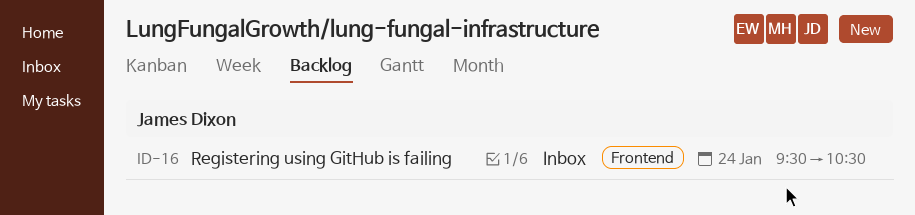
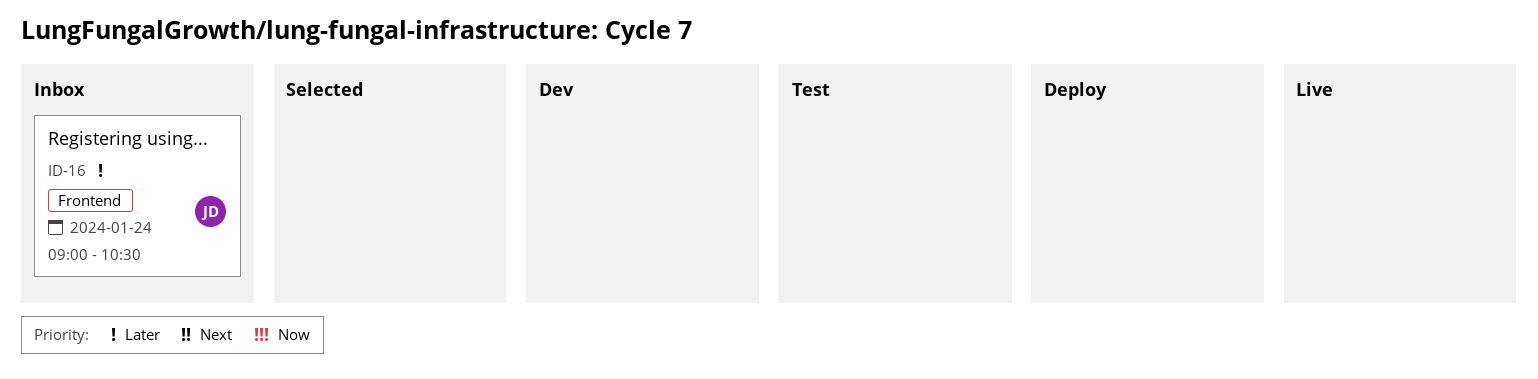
ID-16, begins: 09:30 -> 09:00

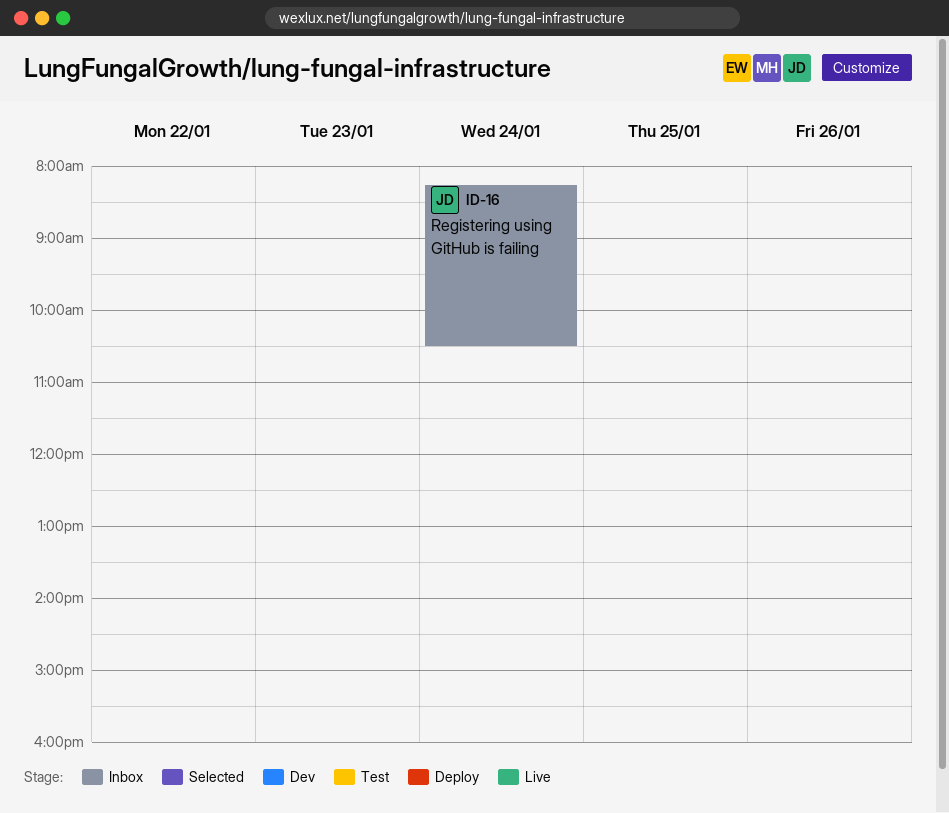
ID-16, begins: 09:00 -> 08:15

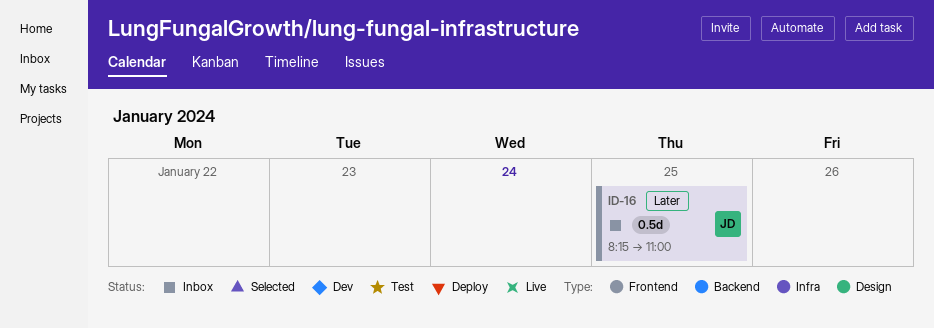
ID-16, day: Jan 24 -> Jan 25
ID-16, ends: 10:30 -> 11:00

